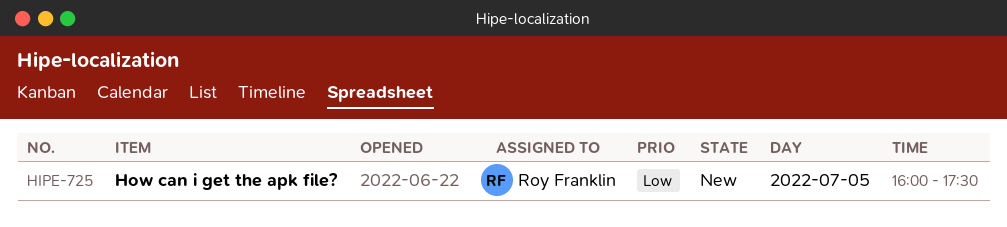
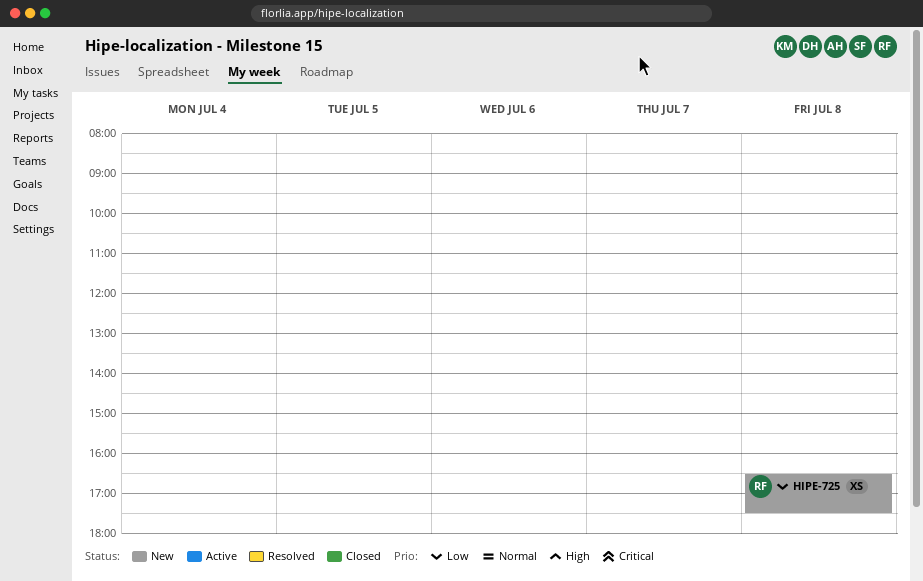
HIPE-725, day: Jul 5 -> Jul 8
HIPE-725, begins: 16:00 -> 16:30

